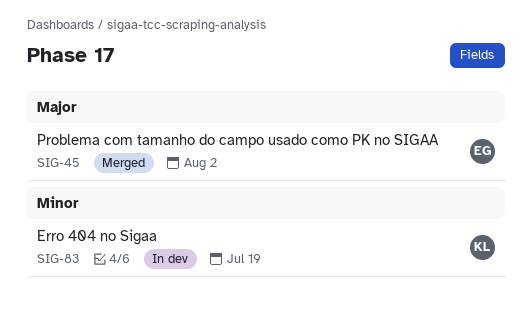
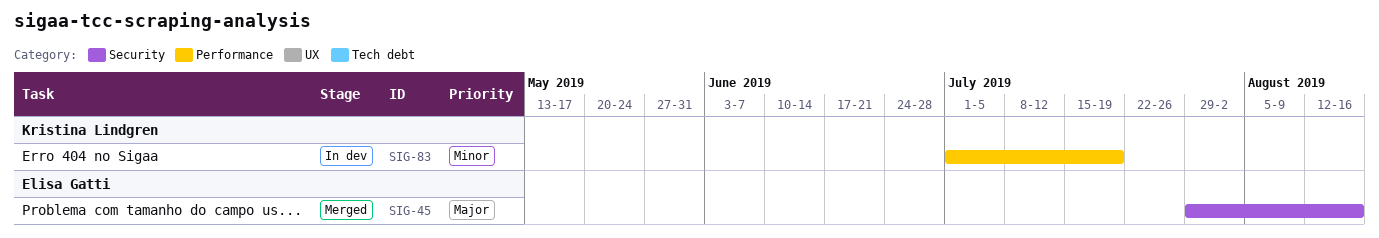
SIG-45, due: Aug 2 -> Aug 16

